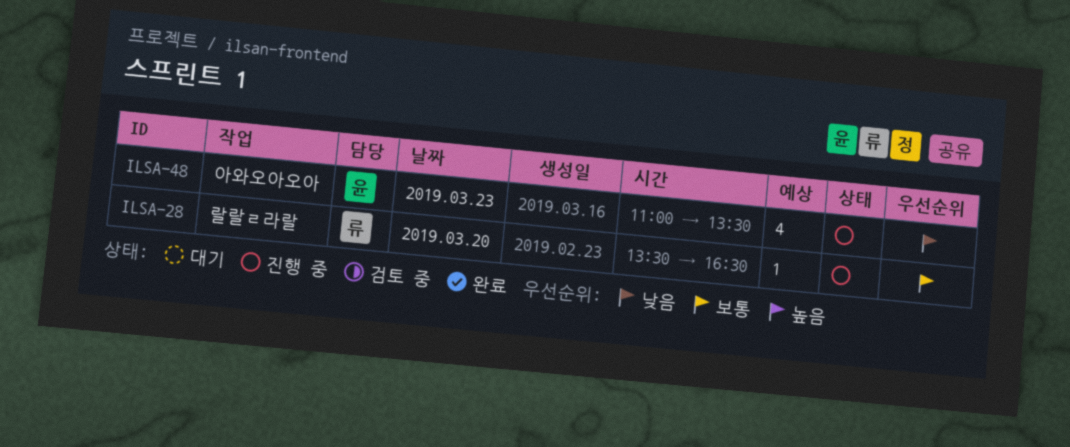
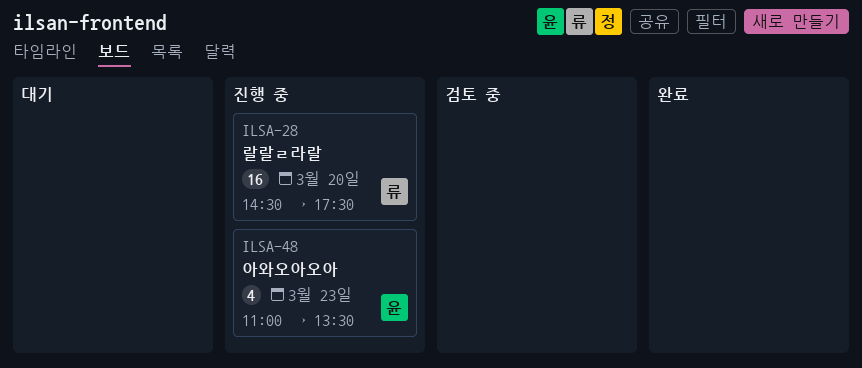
ILSA-28, estimate: 1 -> 16
ILSA-28, begins: 13:30 -> 14:30
ILSA-28, ends: 16:30 -> 17:30

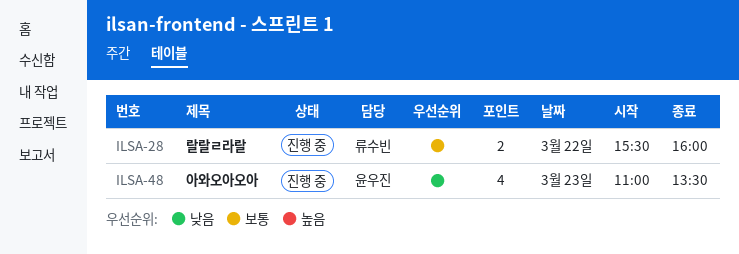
ILSA-28, estimate: 16 -> 2
ILSA-28, day: Mar 20 -> Mar 22
ILSA-28, begins: 14:30 -> 15:30
ILSA-28, ends: 17:30 -> 16:00

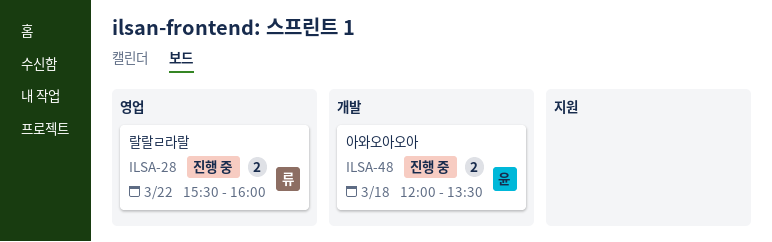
ILSA-48, estimate: 4 -> 2
ILSA-48, day: Mar 23 -> Mar 18
ILSA-48, begins: 11:00 -> 12:00

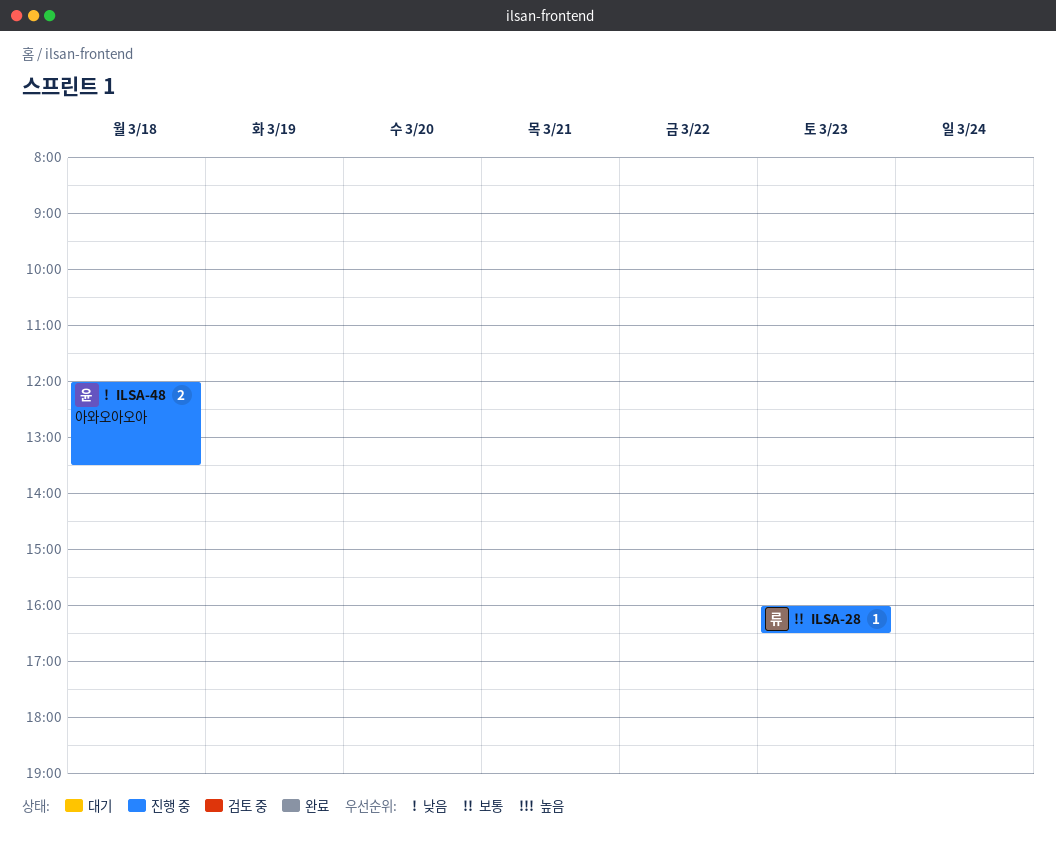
ILSA-28, estimate: 2 -> 1
ILSA-28, day: Mar 22 -> Mar 23
ILSA-28, begins: 15:30 -> 16:00
ILSA-28, ends: 16:00 -> 16:30

